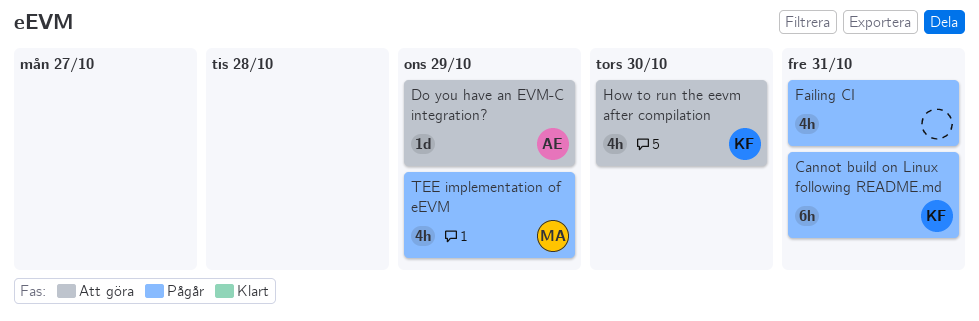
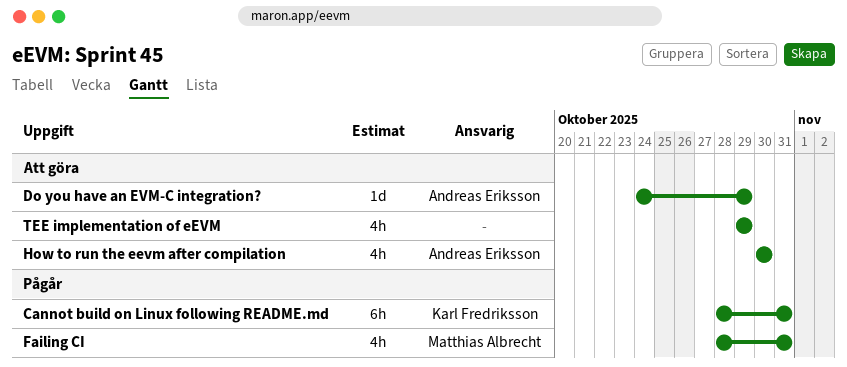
Failing CI, owner: none -> Matthias Albrecht
How to run the eevm after compilation, owner: Karl Fredriksson -> Andreas Eriksson
TEE implementation of eEVM, status: Pågår -> Att göra
TEE implementation of eEVM, owner: Matthias Albrecht -> none

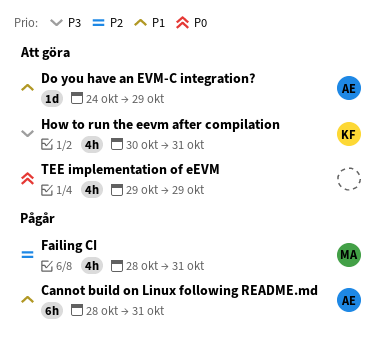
Cannot build on Linux following README.md, owner: Karl Fredriksson -> Andreas Eriksson
How to run the eevm after compilation, owner: Andreas Eriksson -> Karl Fredriksson
How to run the eevm after compilation, due: Oct 30 -> Oct 31

